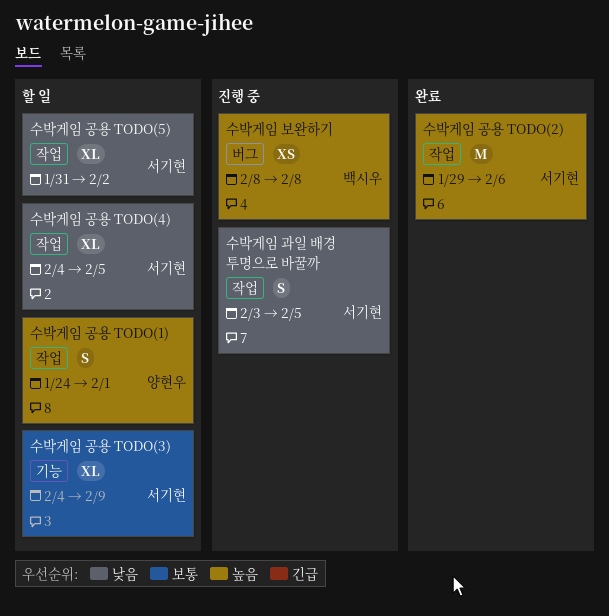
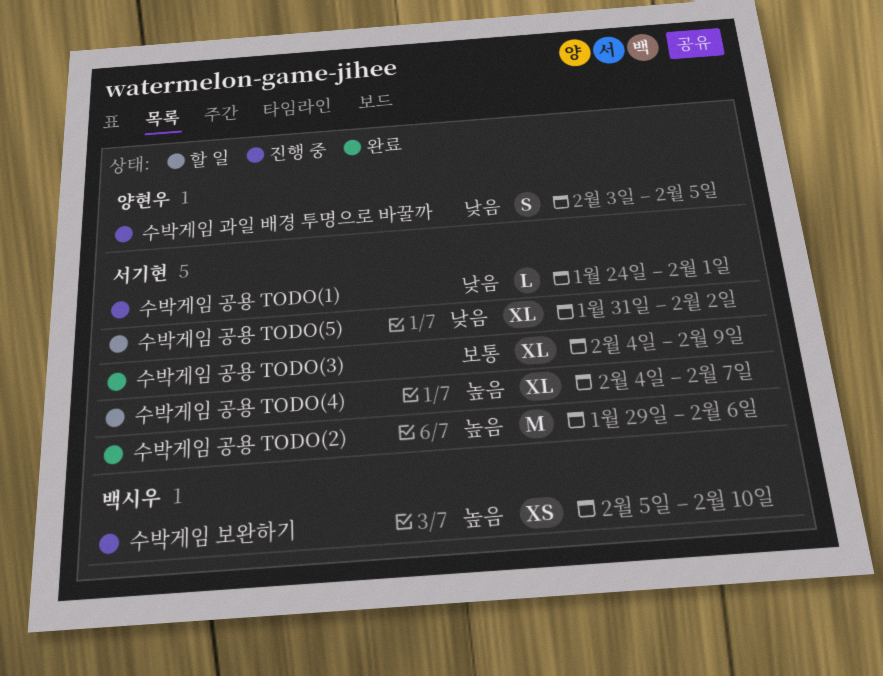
수박게임 공용 TODO(1), status: 할 일 -> 진행 중
수박게임 공용 TODO(1), owner: 양현우 -> 서기현
수박게임 공용 TODO(1), priority: 높음 -> 낮음
수박게임 공용 TODO(1), estimate: S -> L
수박게임 공용 TODO(3), status: 할 일 -> 완료
수박게임 공용 TODO(4), priority: 낮음 -> 높음
수박게임 공용 TODO(4), due: Feb 5 -> Feb 7
수박게임 과일 배경 투명으로 바꿀까, owner: 서기현 -> 양현우
수박게임 보완하기, start: Feb 8 -> Feb 5
수박게임 보완하기, due: Feb 8 -> Feb 10

